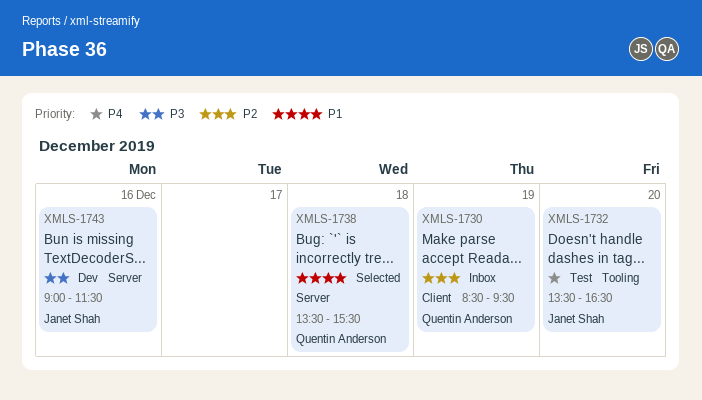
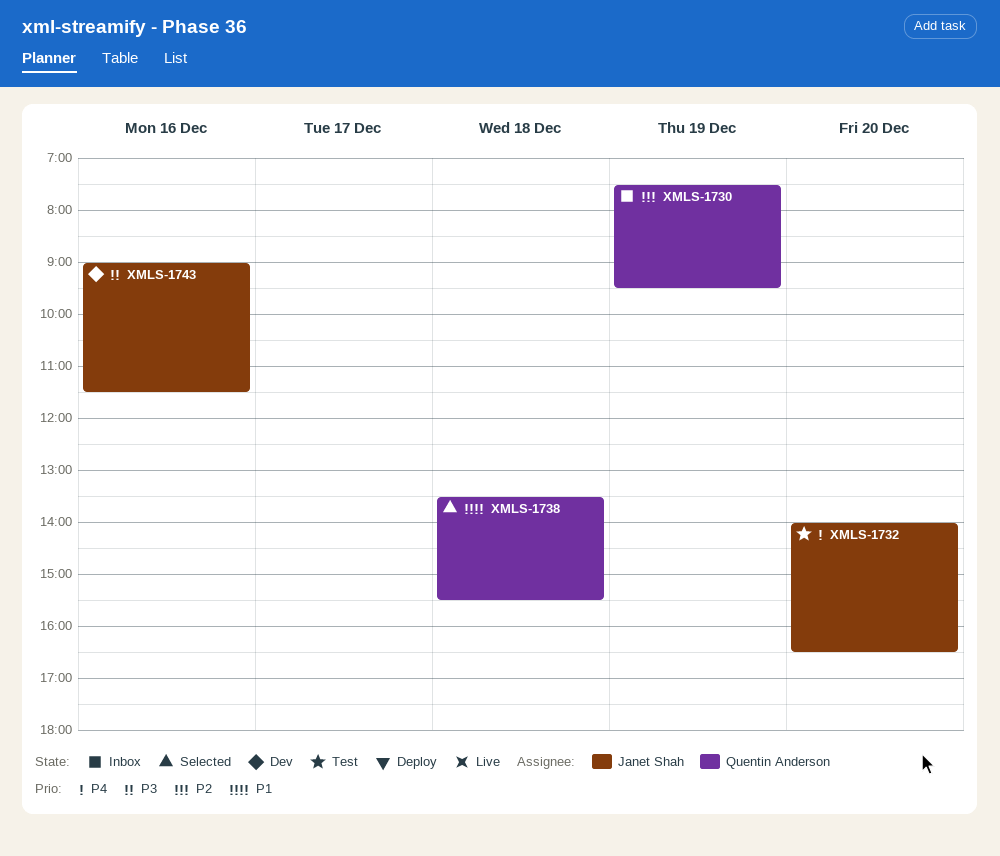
XMLS-1730, begins: 08:30 -> 07:30
XMLS-1732, begins: 13:30 -> 14:00

